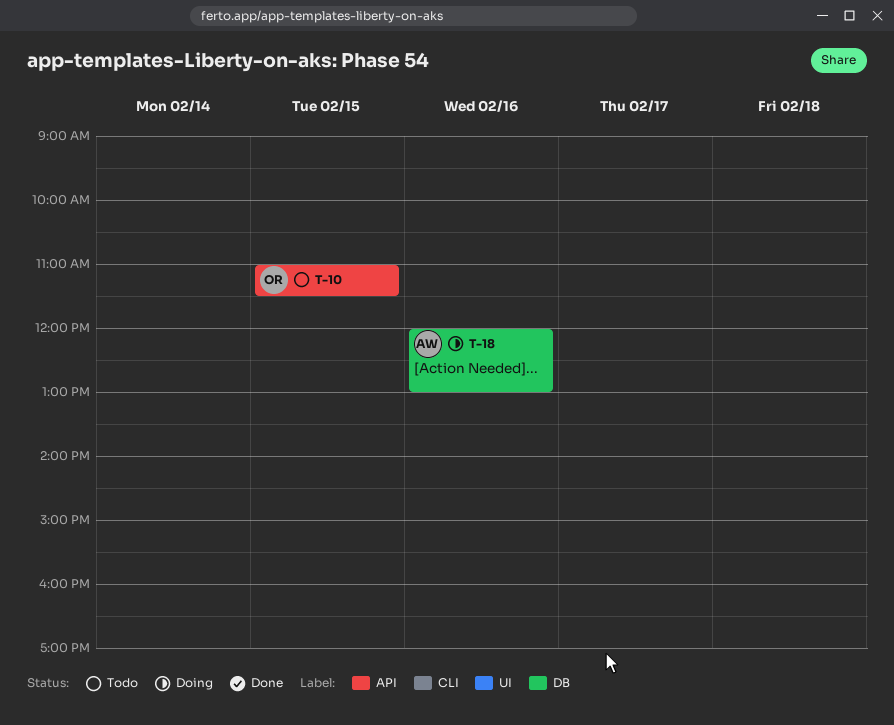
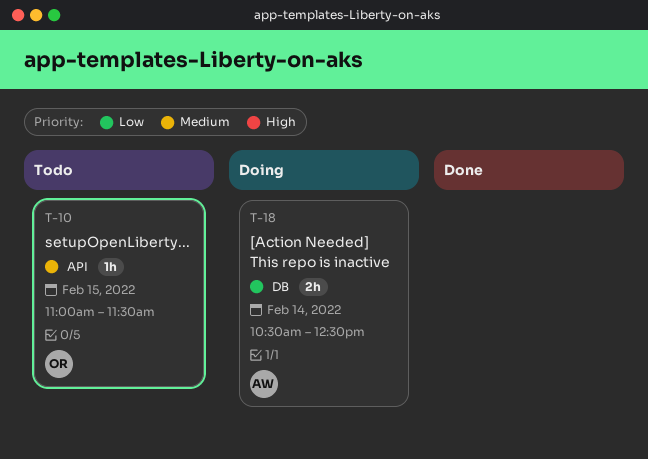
T-18, day: Feb 16 -> Feb 14
T-18, begins: 12:00 -> 10:30
T-18, ends: 13:00 -> 12:30

